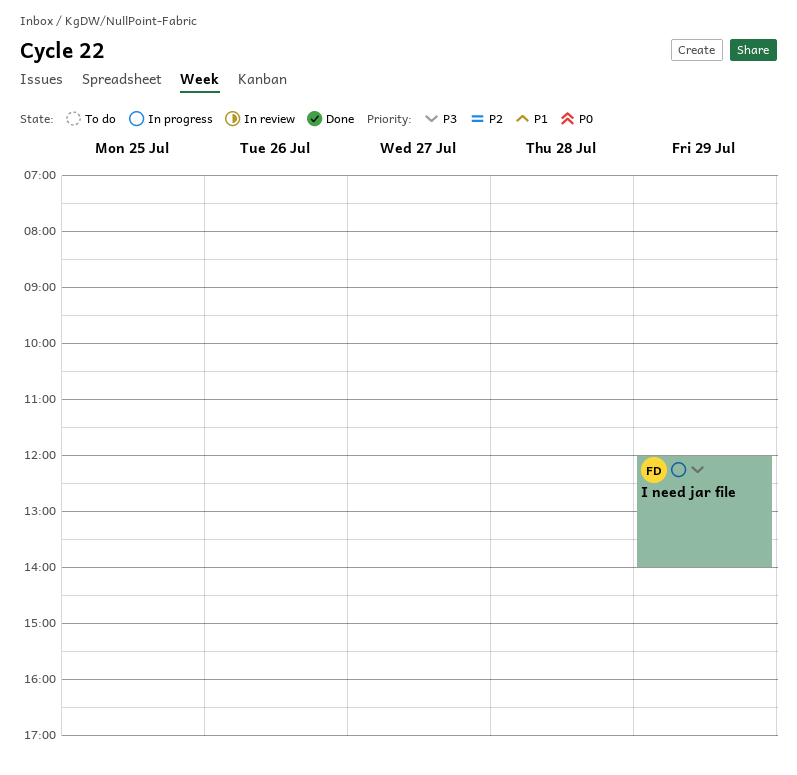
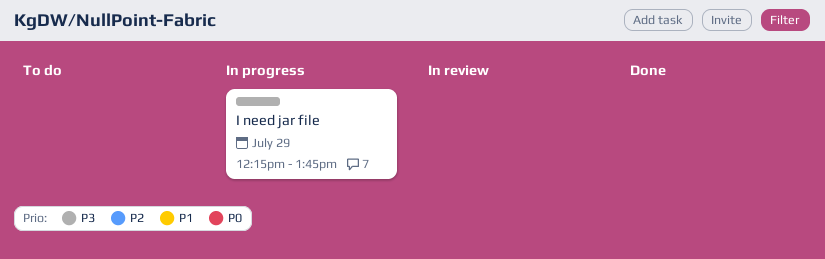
I need jar file, begins: 12:00 -> 12:15
I need jar file, ends: 14:00 -> 13:45

